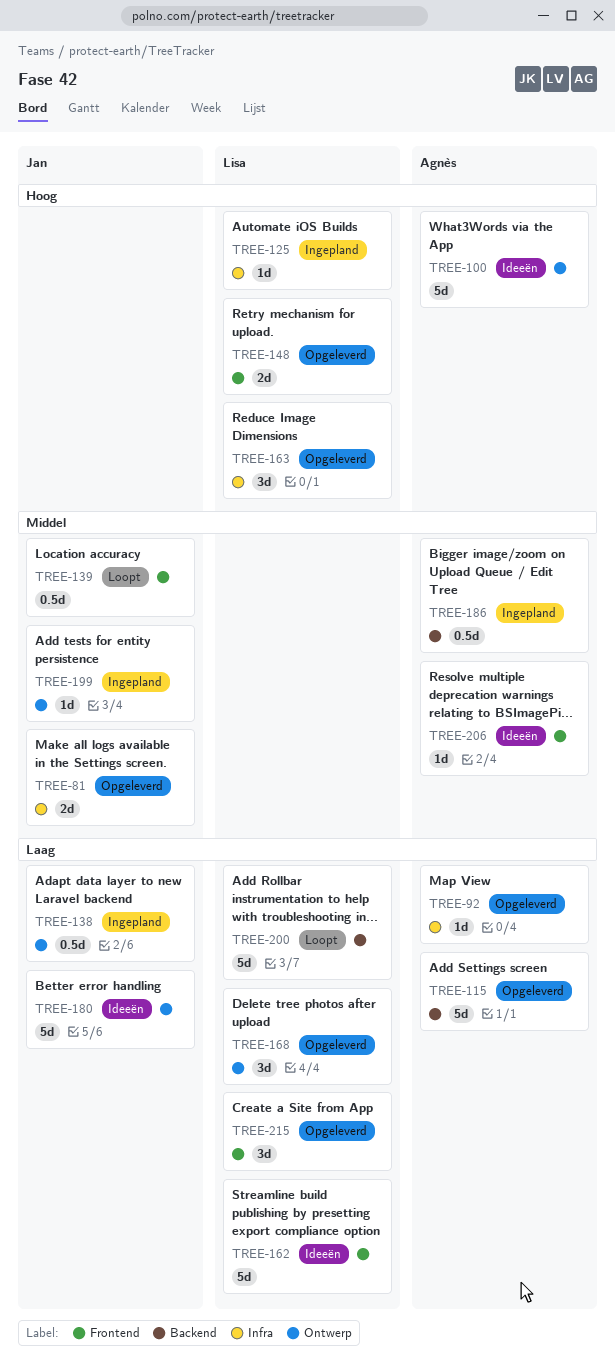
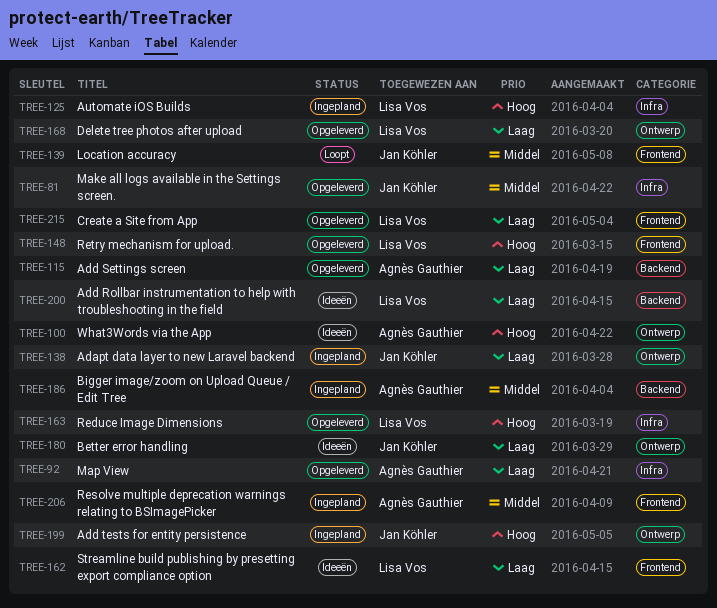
TREE-199, priority: Middel -> Hoog
TREE-200, status: Loopt -> Ideeën
TREE-206, status: Ideeën -> Ingepland

